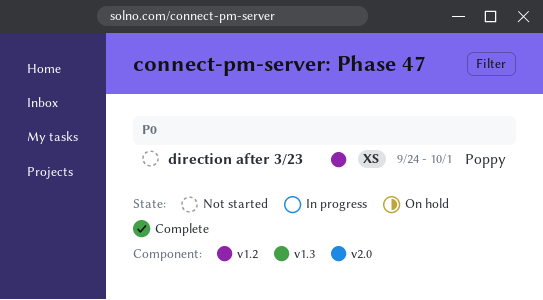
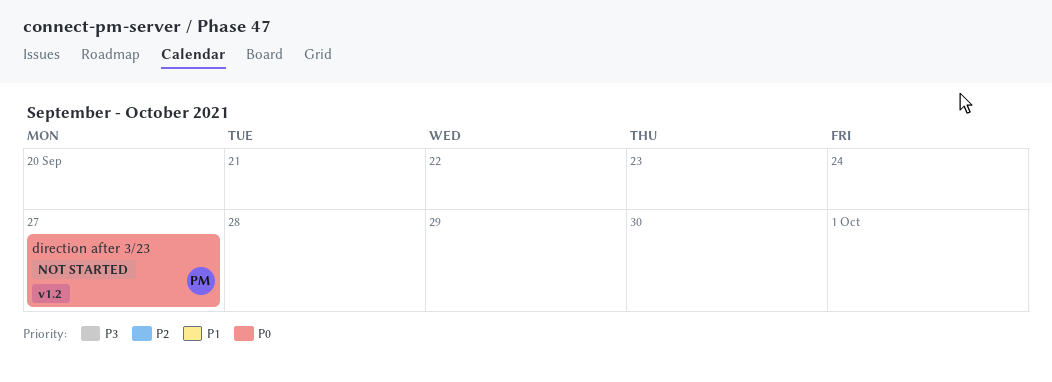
direction after 3/23, due: Oct 1 -> Sep 27

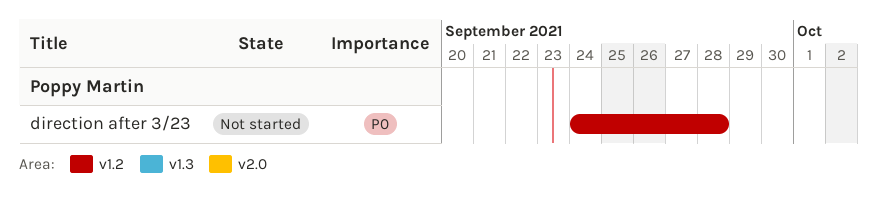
direction after 3/23, due: Sep 27 -> Sep 28

